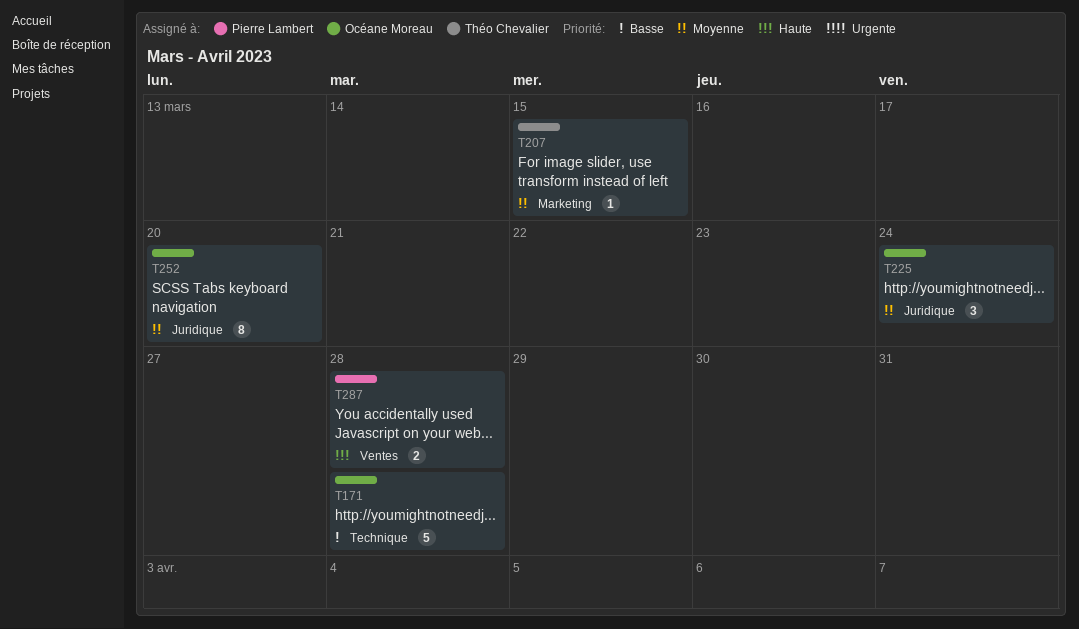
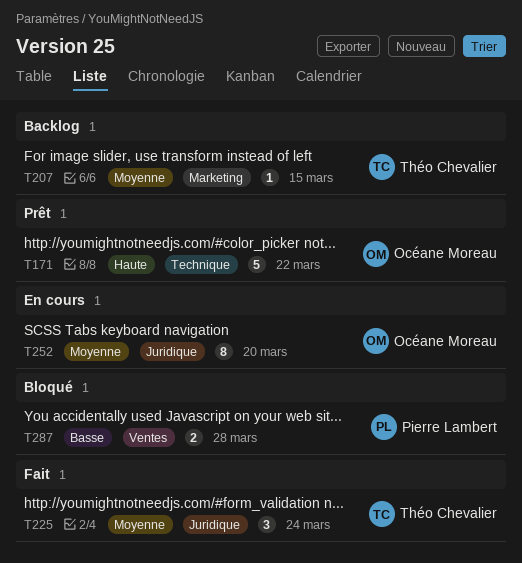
T171, priority: Basse -> Haute
T171, due: Mar 28 -> Mar 22
T225, owner: Océane Moreau -> Théo Chevalier
T287, priority: Haute -> Basse

